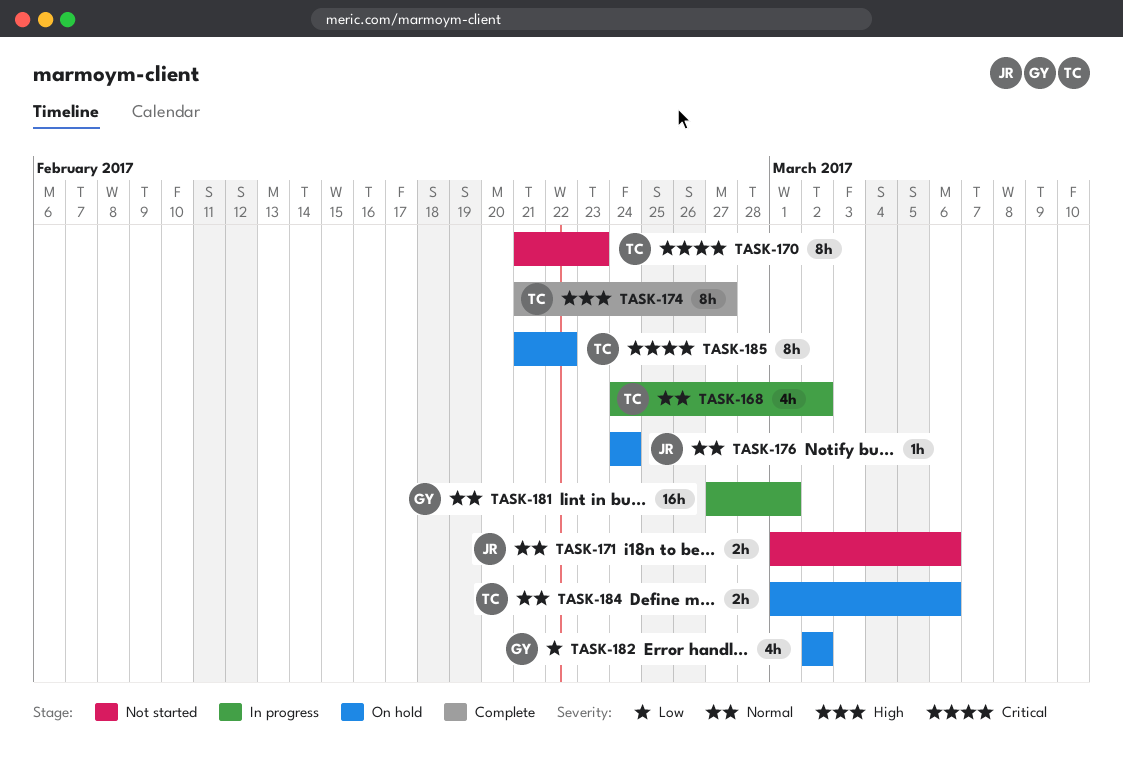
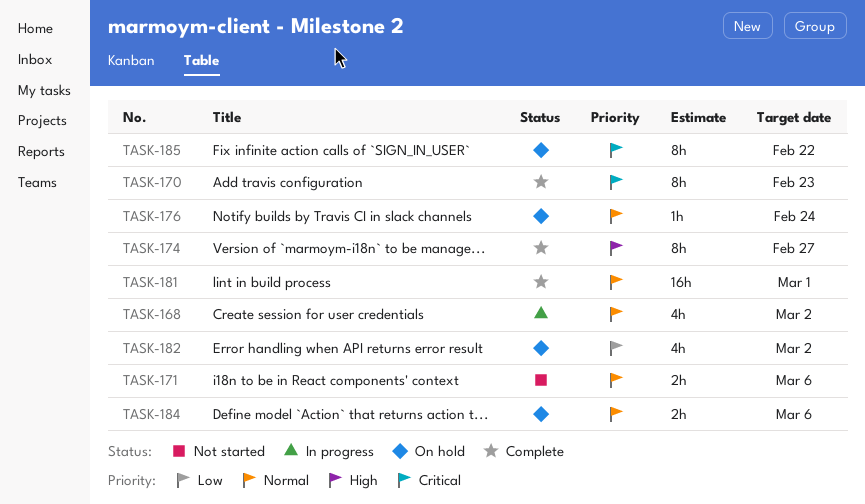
TASK-170, status: Not started -> Complete
TASK-181, status: In progress -> Complete

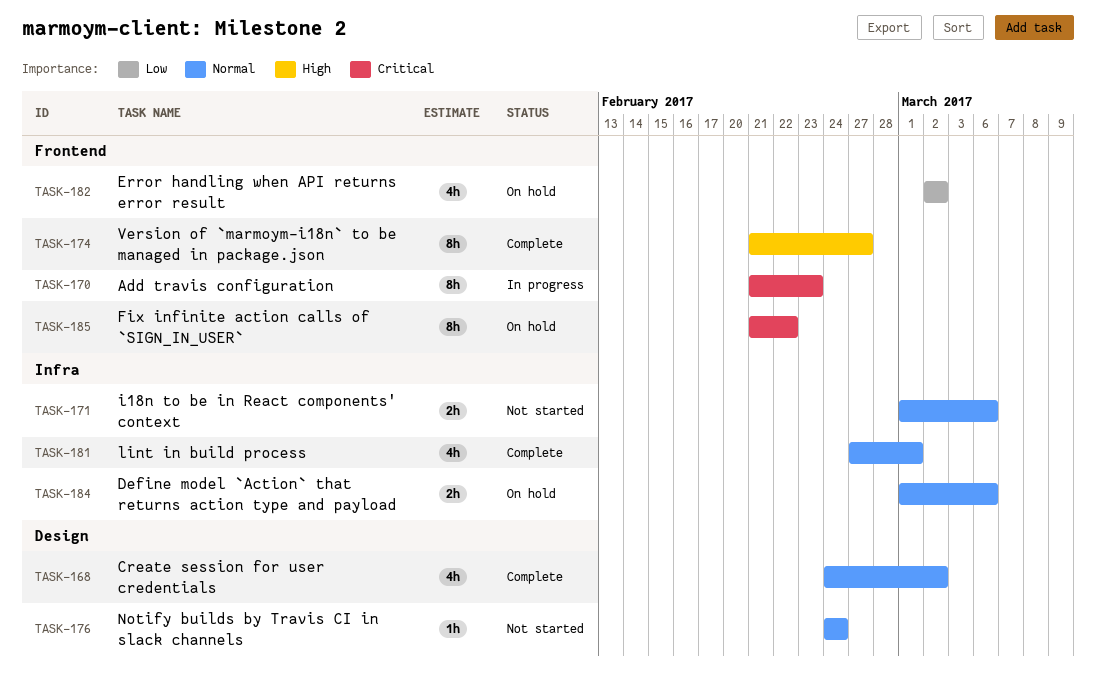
TASK-168, status: In progress -> Complete
TASK-170, status: Complete -> In progress
TASK-176, status: On hold -> Not started
TASK-181, estimate: 16h -> 4h

